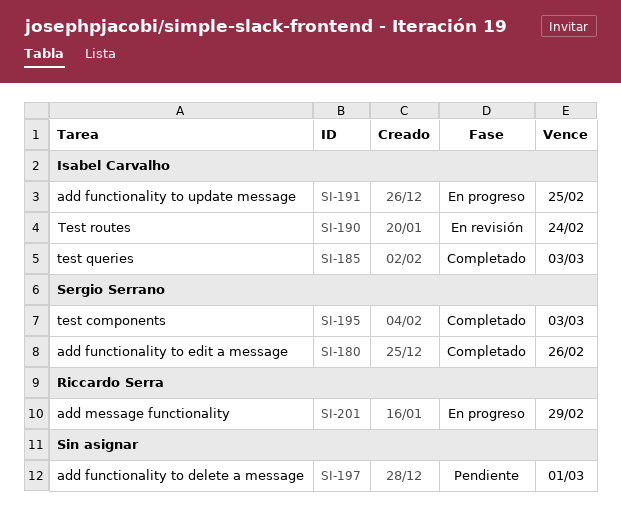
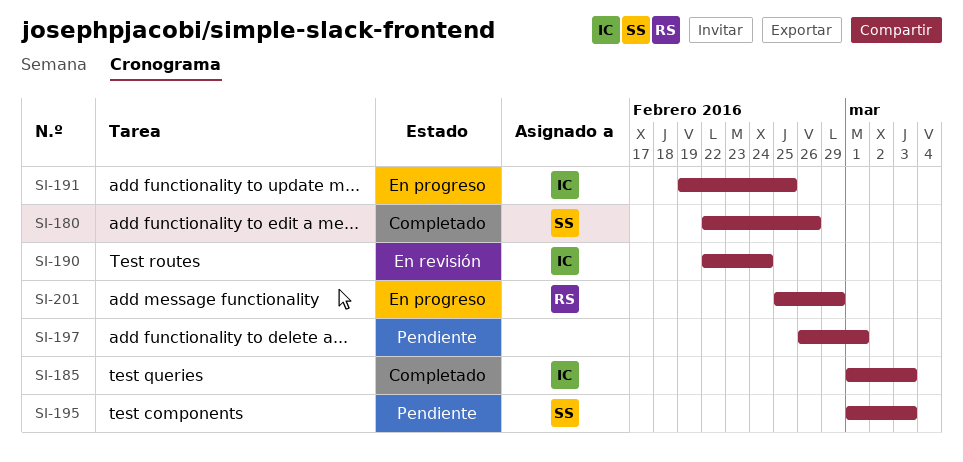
SI-195, status: Completado -> Pendiente

